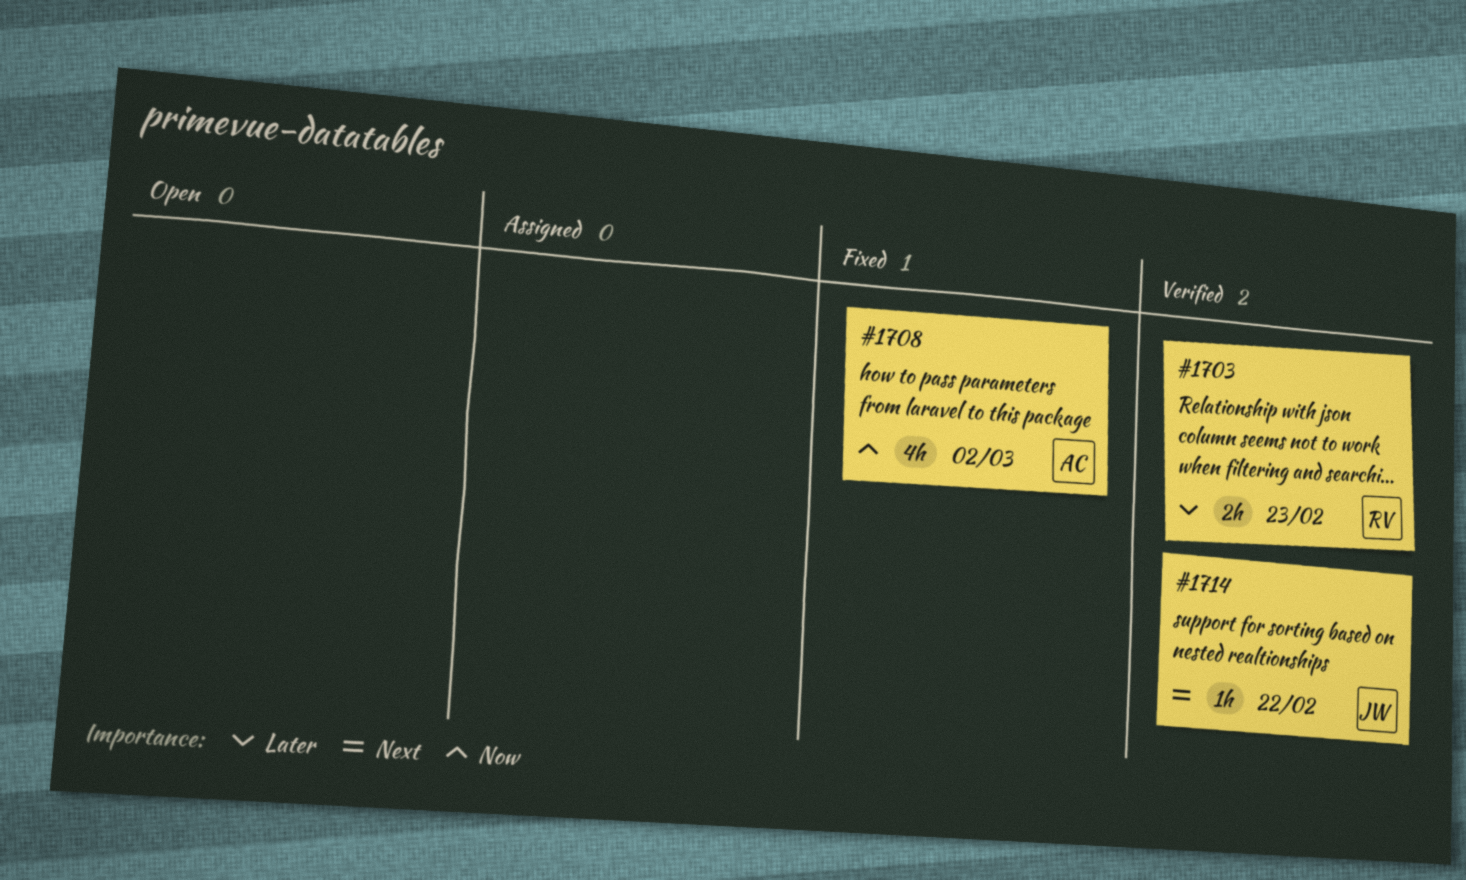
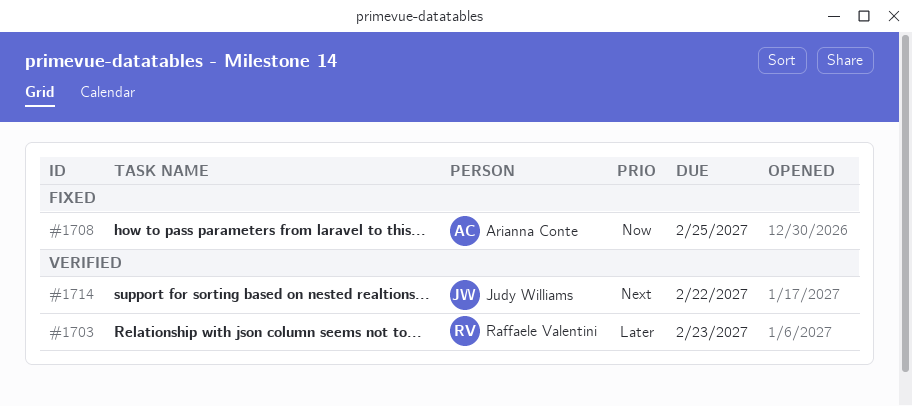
#1708, due: Mar 2 -> Feb 25

